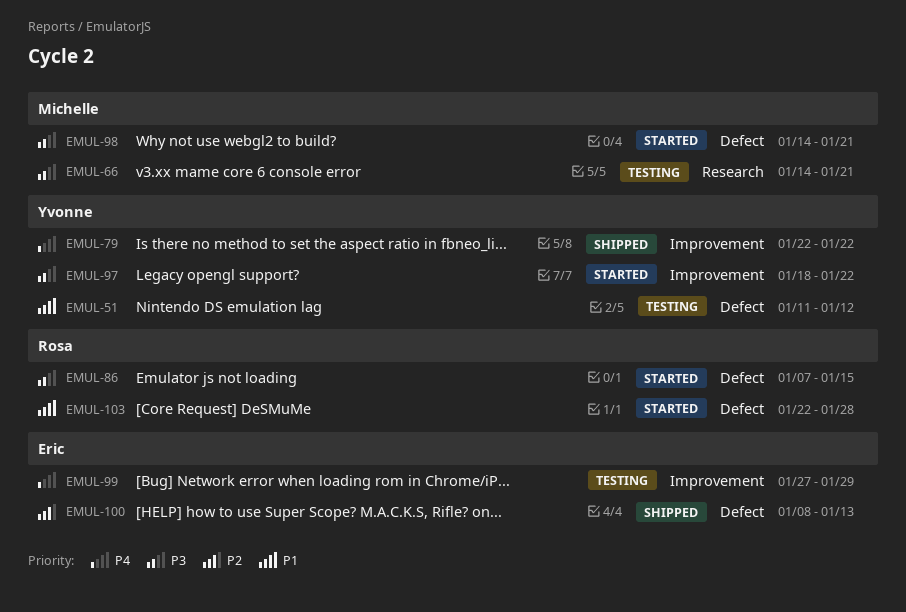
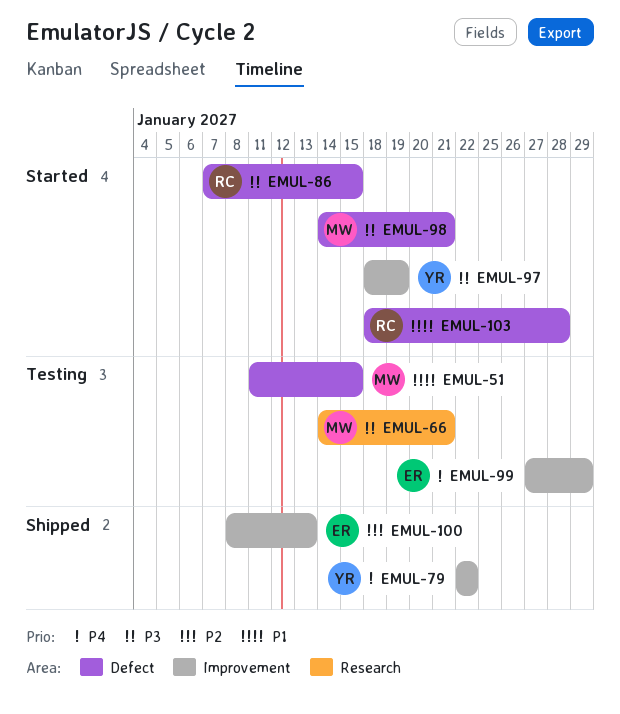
EMUL-51, owner: Yvonne -> Michelle
EMUL-51, due: Jan 12 -> Jan 15
EMUL-97, due: Jan 22 -> Jan 19
EMUL-100, label: Defect -> Improvement
EMUL-103, start: Jan 22 -> Jan 18

